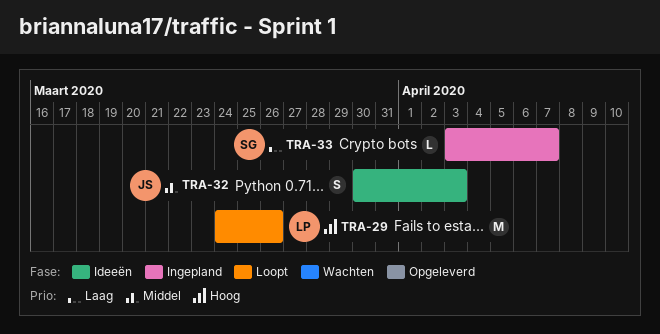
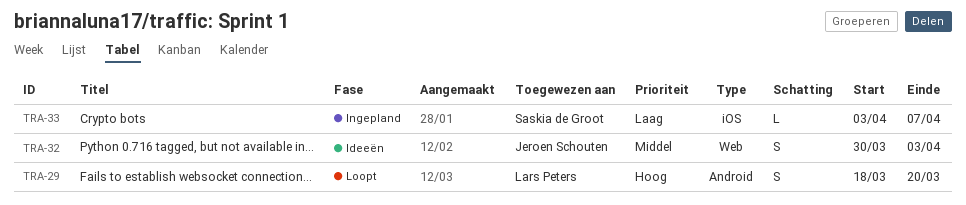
TRA-29, estimate: M -> S
TRA-29, start: Mar 24 -> Mar 18
TRA-29, due: Mar 26 -> Mar 20

